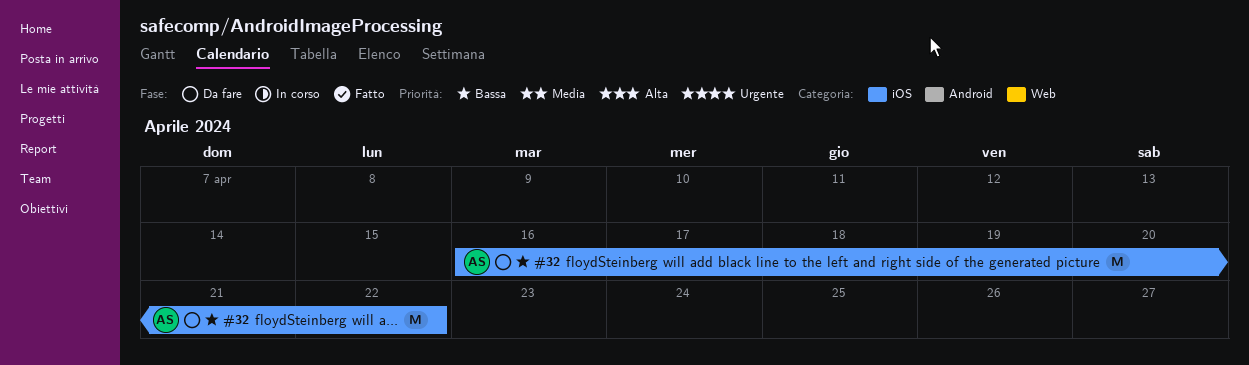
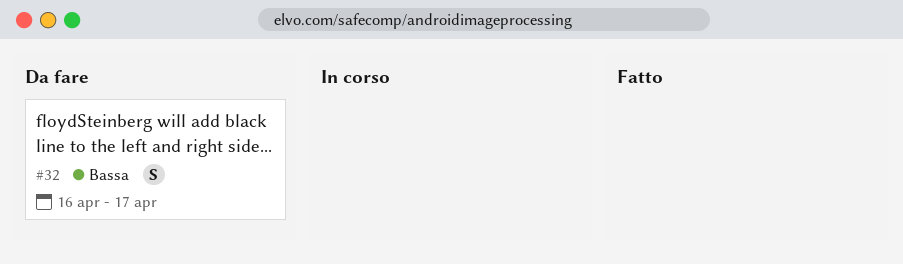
#32, estimate: M -> S
#32, due: Apr 22 -> Apr 17

